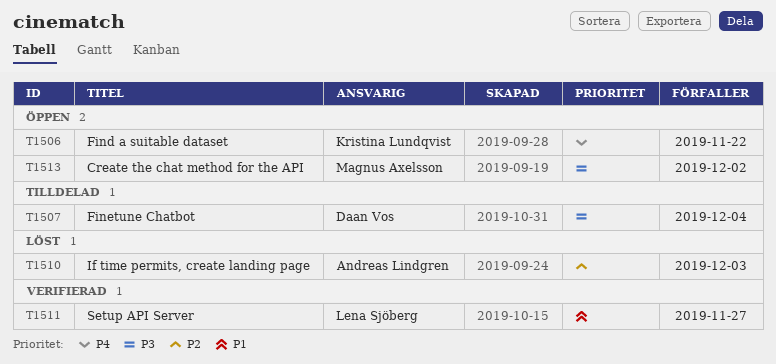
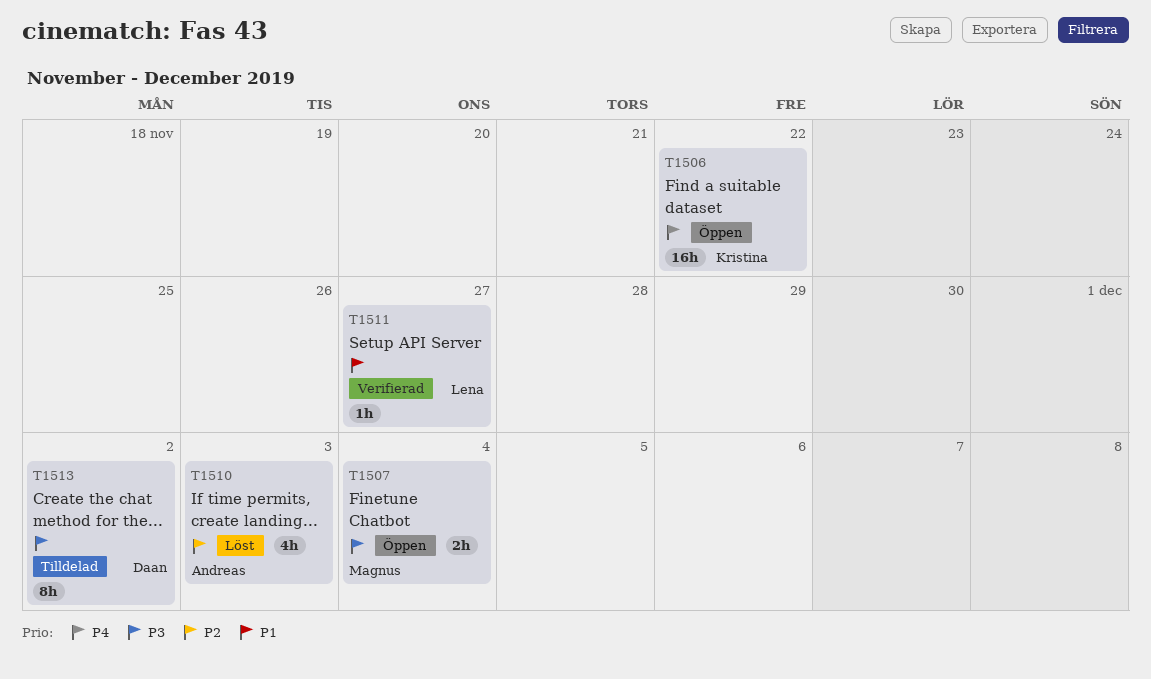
T1507, status: Tilldelad -> Öppen
T1507, owner: Daan Vos -> Magnus Axelsson
T1513, status: Öppen -> Tilldelad
T1513, owner: Magnus Axelsson -> Daan Vos

